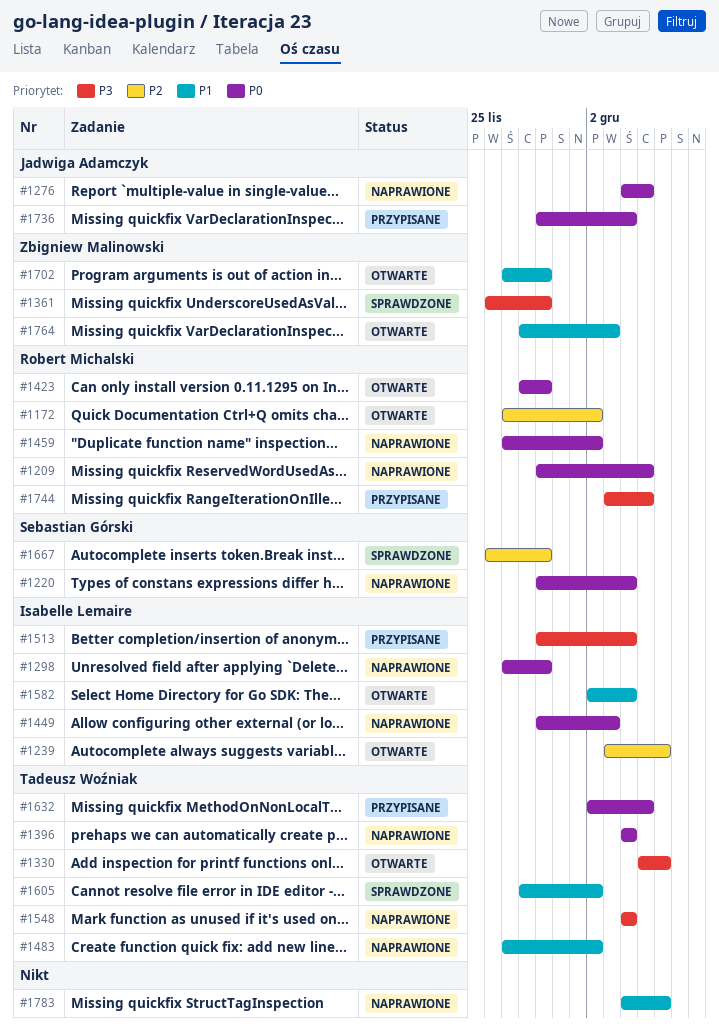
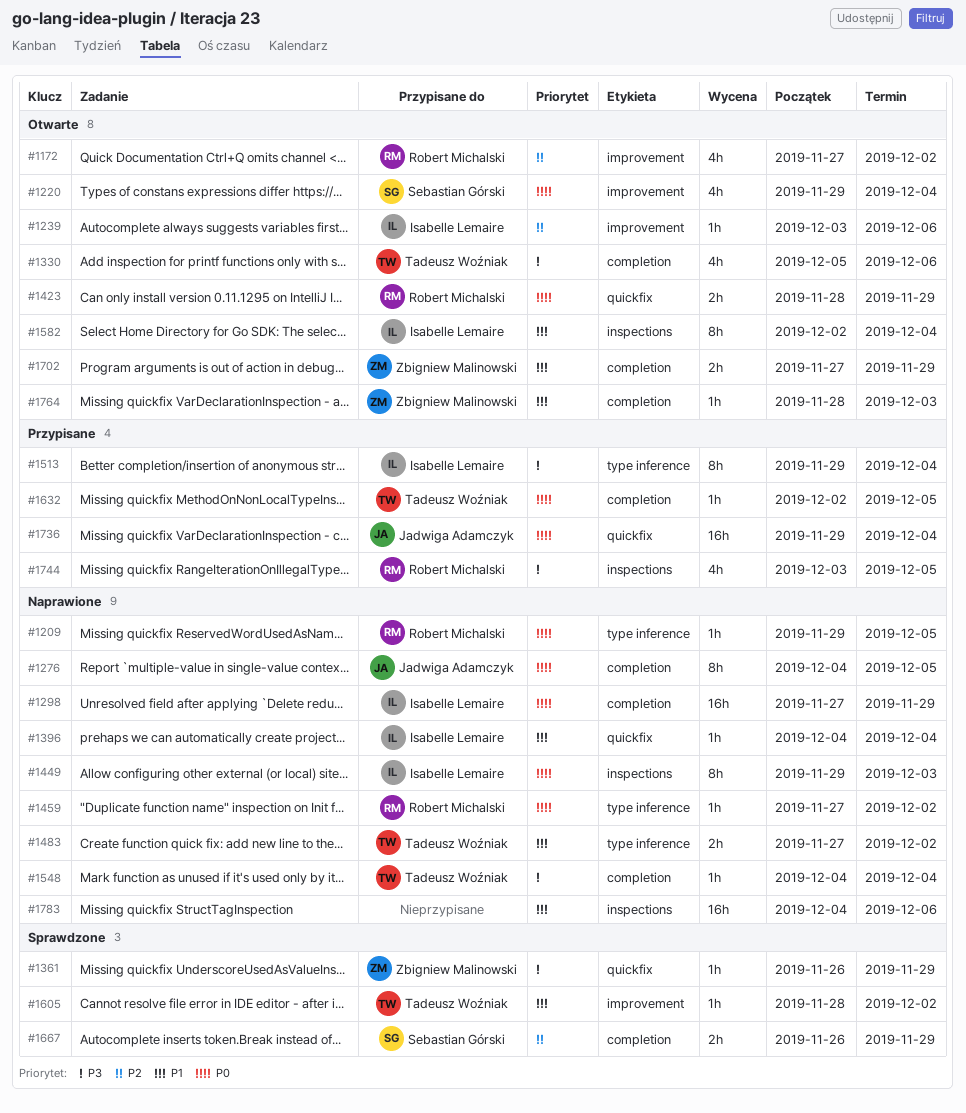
#1220, status: Naprawione -> Otwarte
#1396, owner: Tadeusz Woźniak -> Isabelle Lemaire
#1396, priority: P0 -> P1

